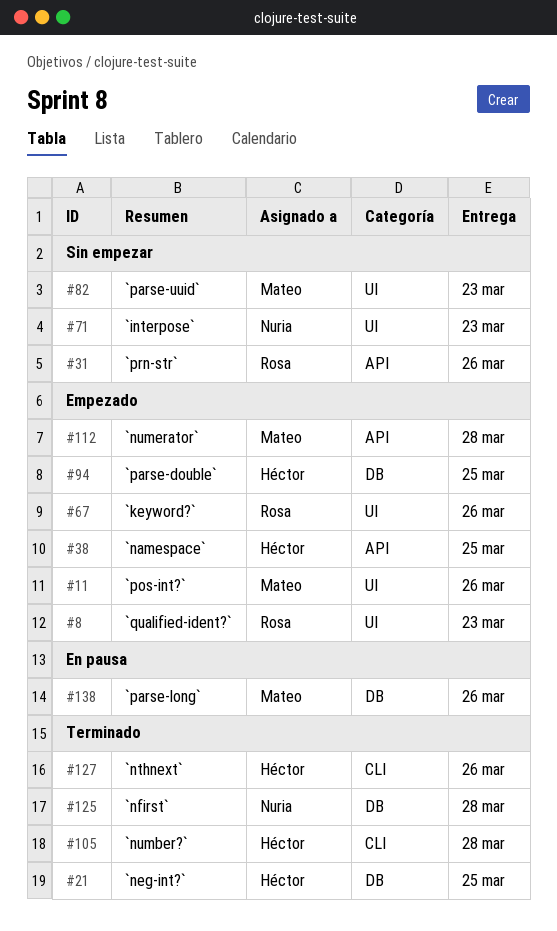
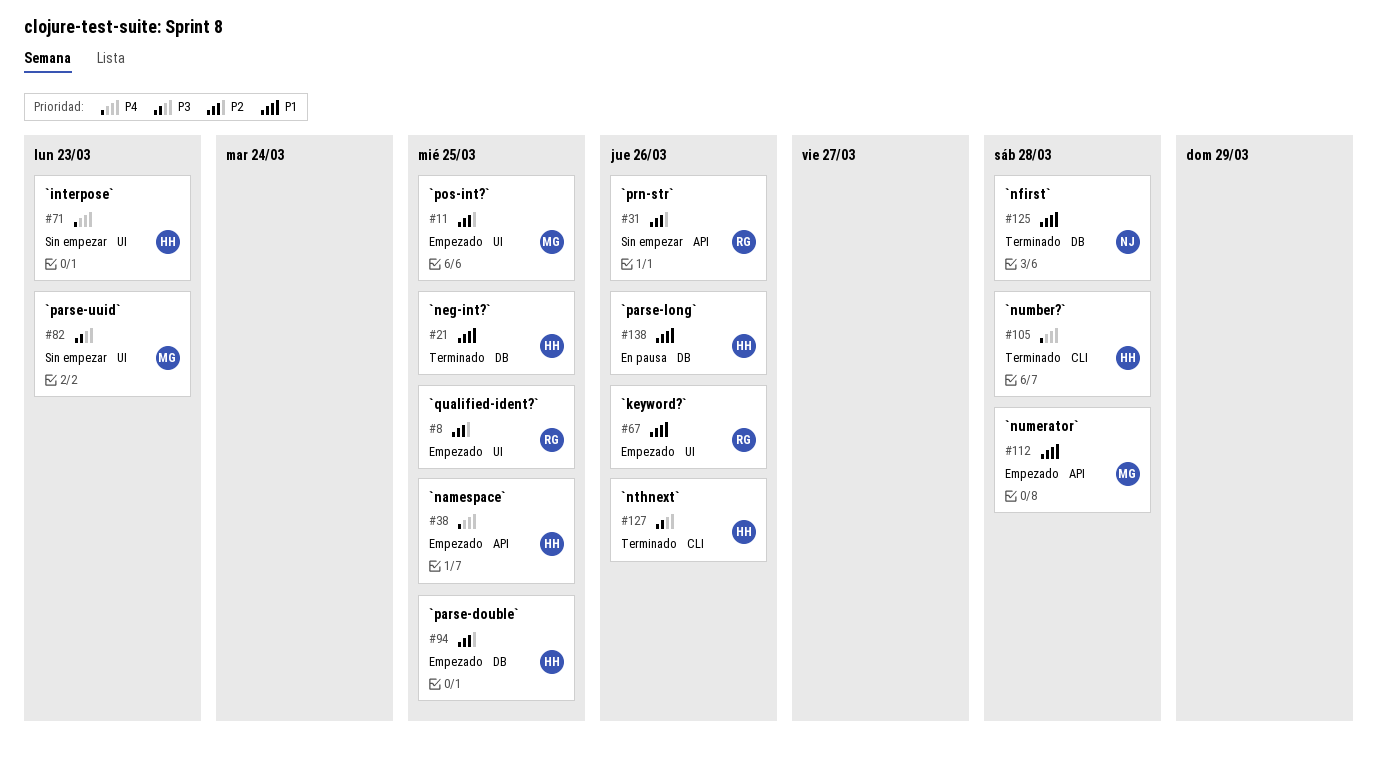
#8, due: Mar 23 -> Mar 25
#11, due: Mar 26 -> Mar 25
#71, owner: Nuria -> Héctor
#138, owner: Mateo -> Héctor

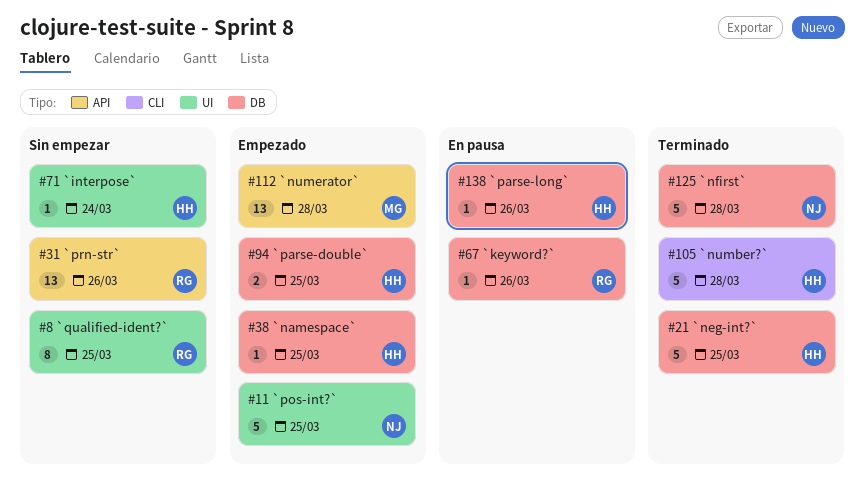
#8, status: Empezado -> Sin empezar
#11, owner: MG -> NJ
#38, label: API -> DB
#67, status: Empezado -> En pausa
#67, label: UI -> DB
#71, due: Mar 23 -> Mar 24
#82: present -> none
#127: present -> none

